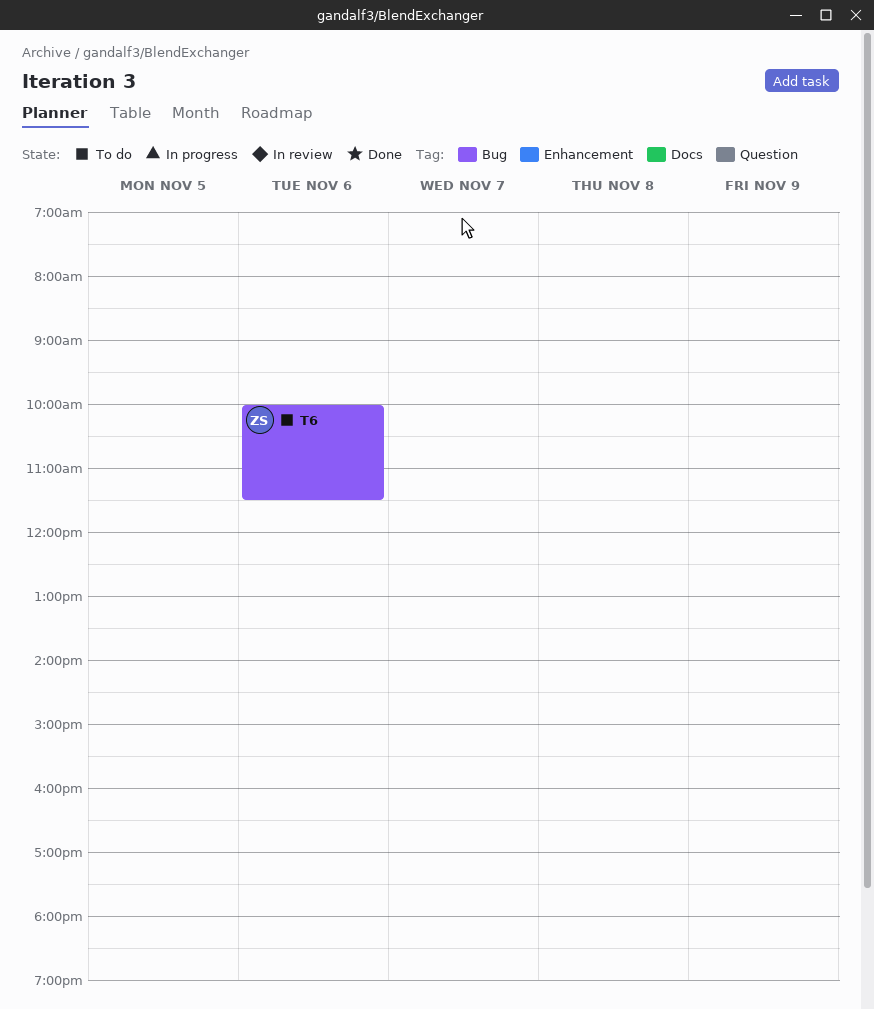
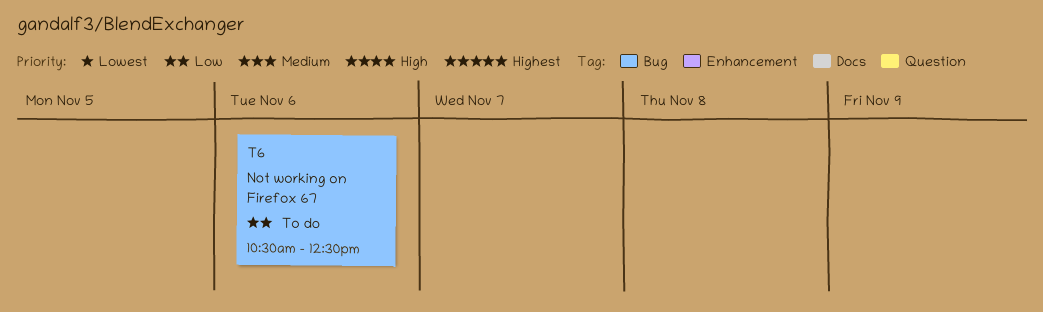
T6, begins: 10:00 -> 10:30
T6, ends: 11:30 -> 12:30

